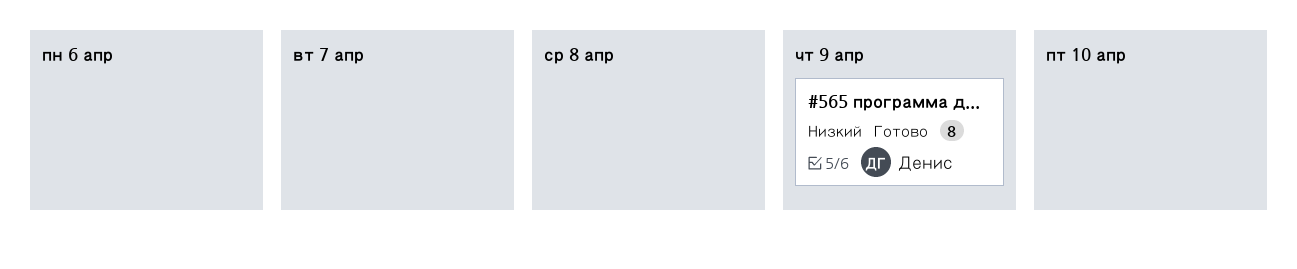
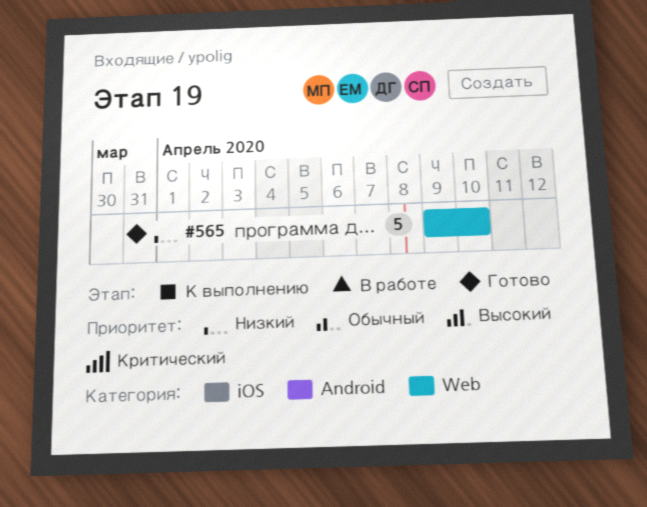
#565, estimate: 8 -> 5
#565, due: Apr 9 -> Apr 10

